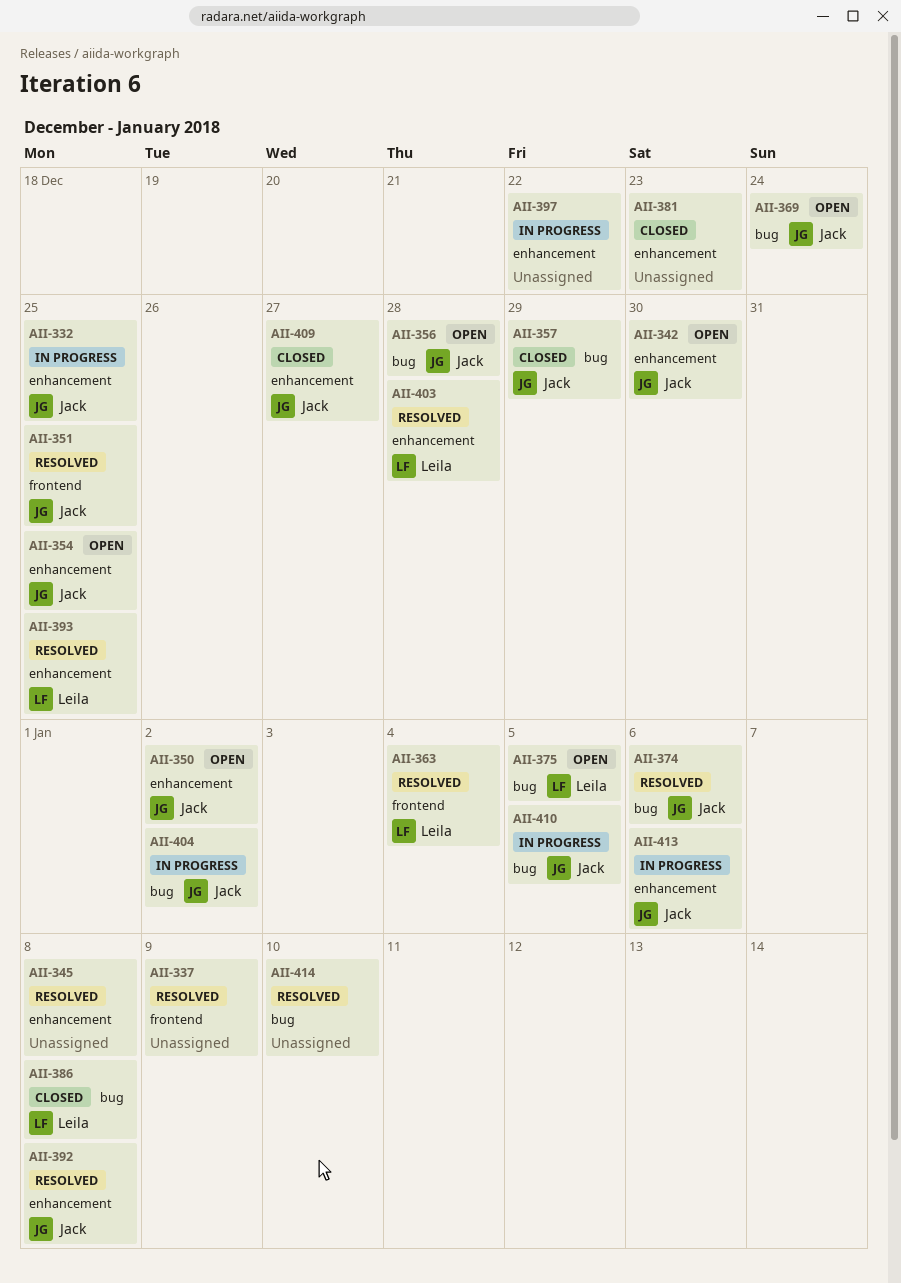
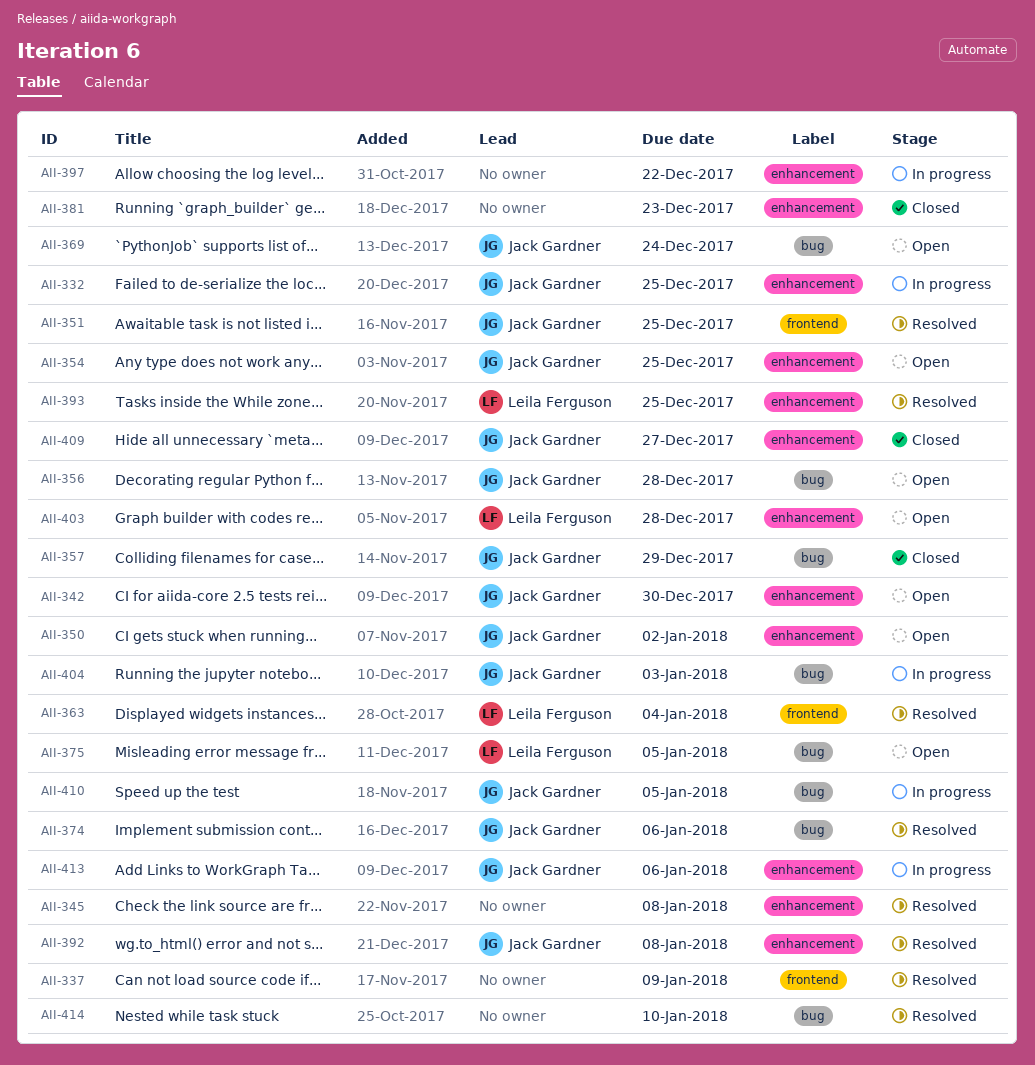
AII-386: present -> none
AII-403, status: Resolved -> Open
AII-404, due: Jan 2 -> Jan 3

